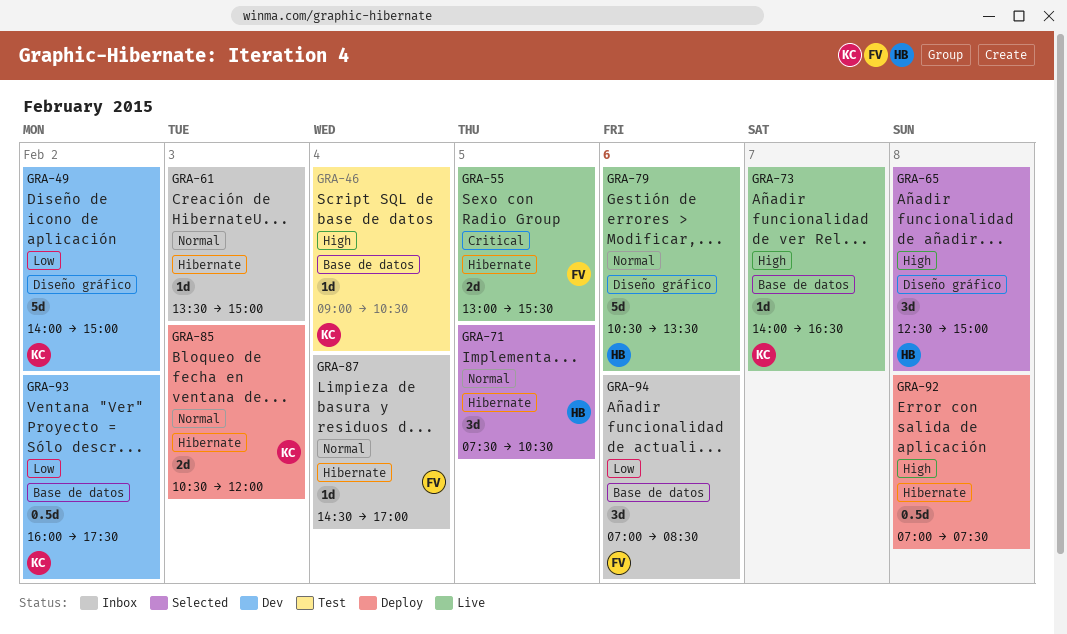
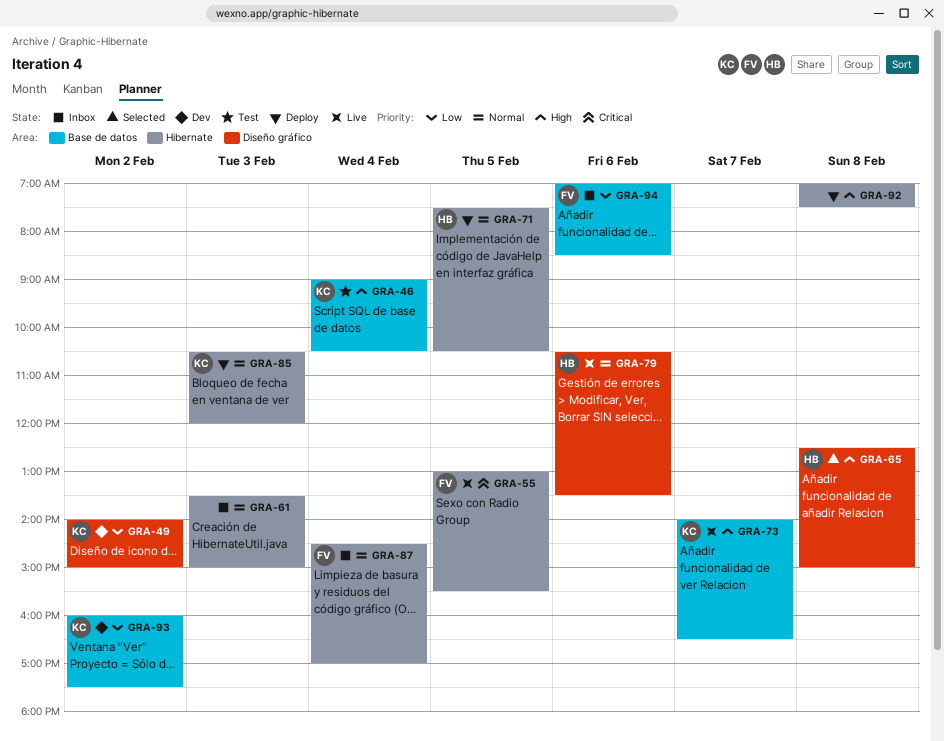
GRA-71, status: Selected -> Deploy

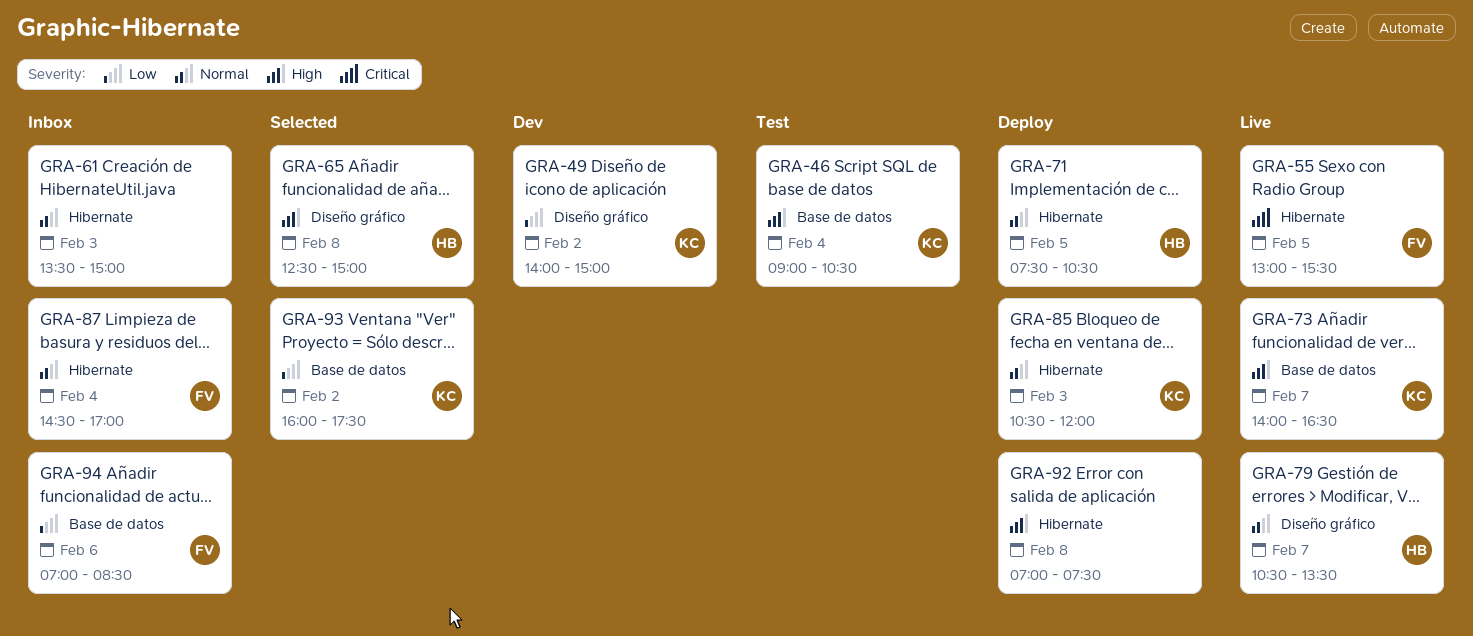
GRA-79, day: Feb 6 -> Feb 7
GRA-93, status: Dev -> Selected

